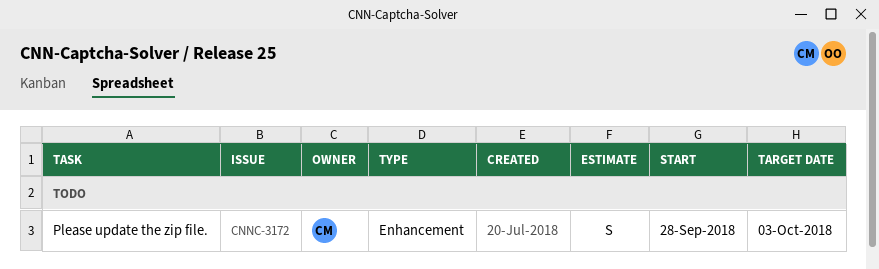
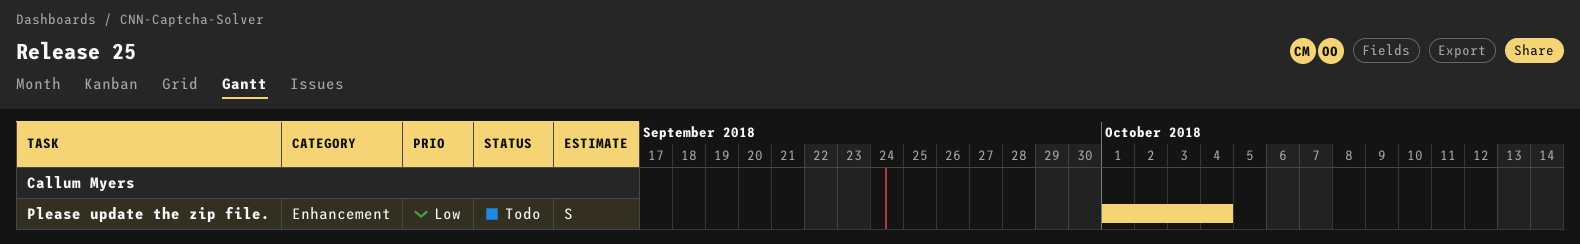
Please update the zip file., start: Sep 28 -> Oct 1
Please update the zip file., due: Oct 3 -> Oct 4

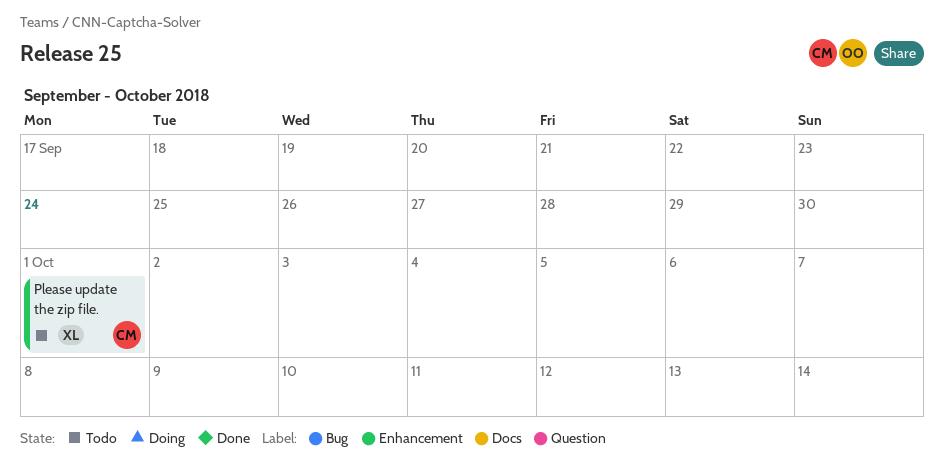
Please update the zip file., estimate: S -> XL
Please update the zip file., due: Oct 4 -> Oct 1

